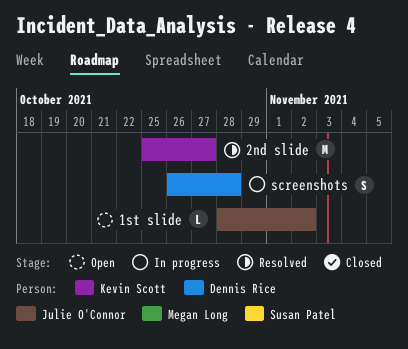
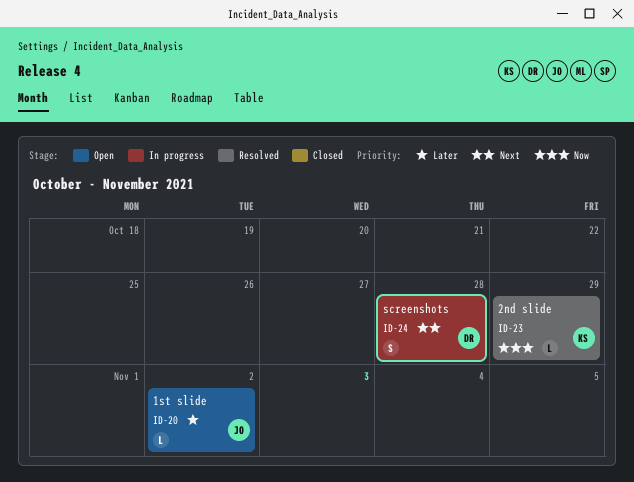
2nd slide, estimate: M -> L
2nd slide, due: Oct 27 -> Oct 29

